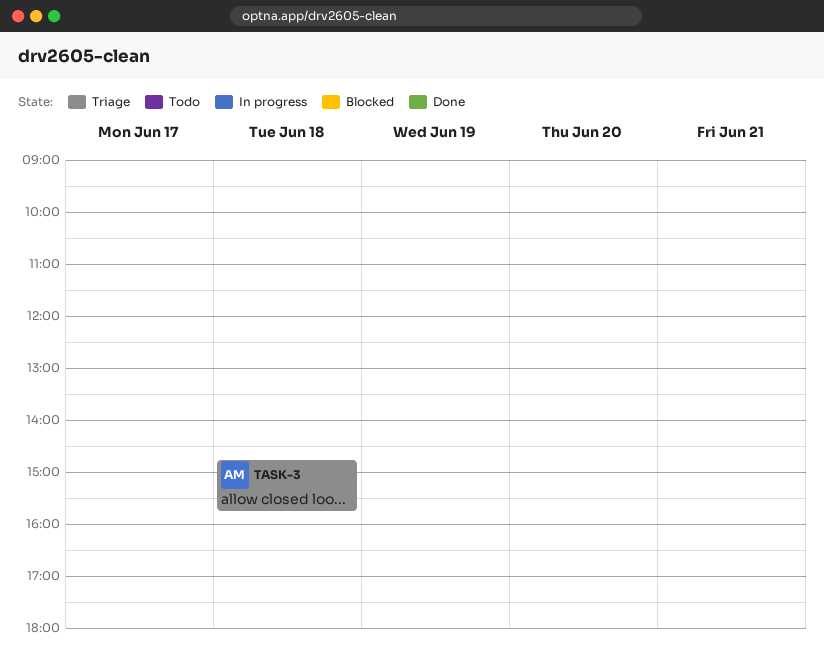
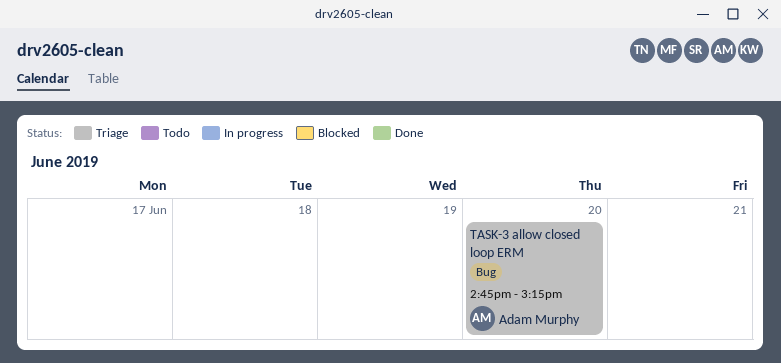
TASK-3, day: Jun 18 -> Jun 20
TASK-3, ends: 15:45 -> 15:15

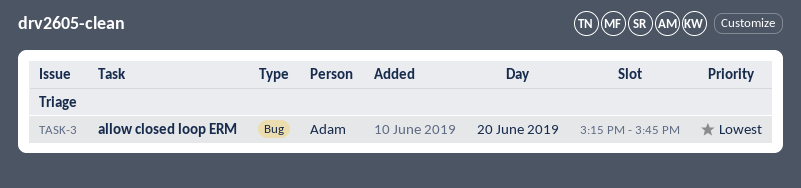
TASK-3, begins: 14:45 -> 15:15
TASK-3, ends: 15:15 -> 15:45

